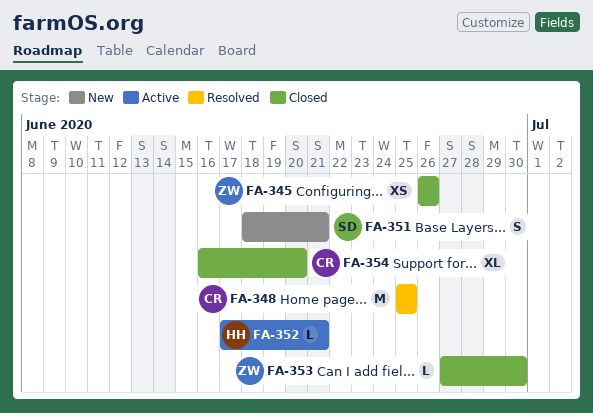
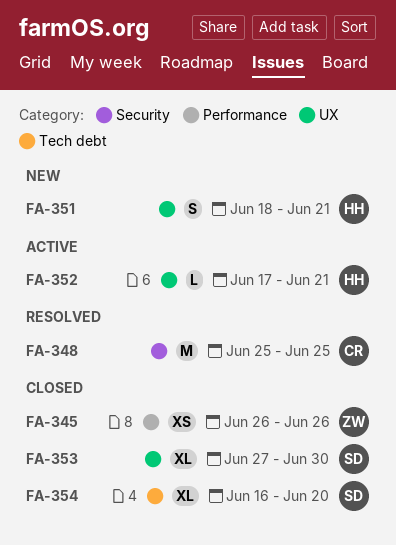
FA-351, owner: SD -> HH
FA-353, owner: ZW -> SD
FA-353, estimate: L -> XL
FA-354, owner: CR -> SD

